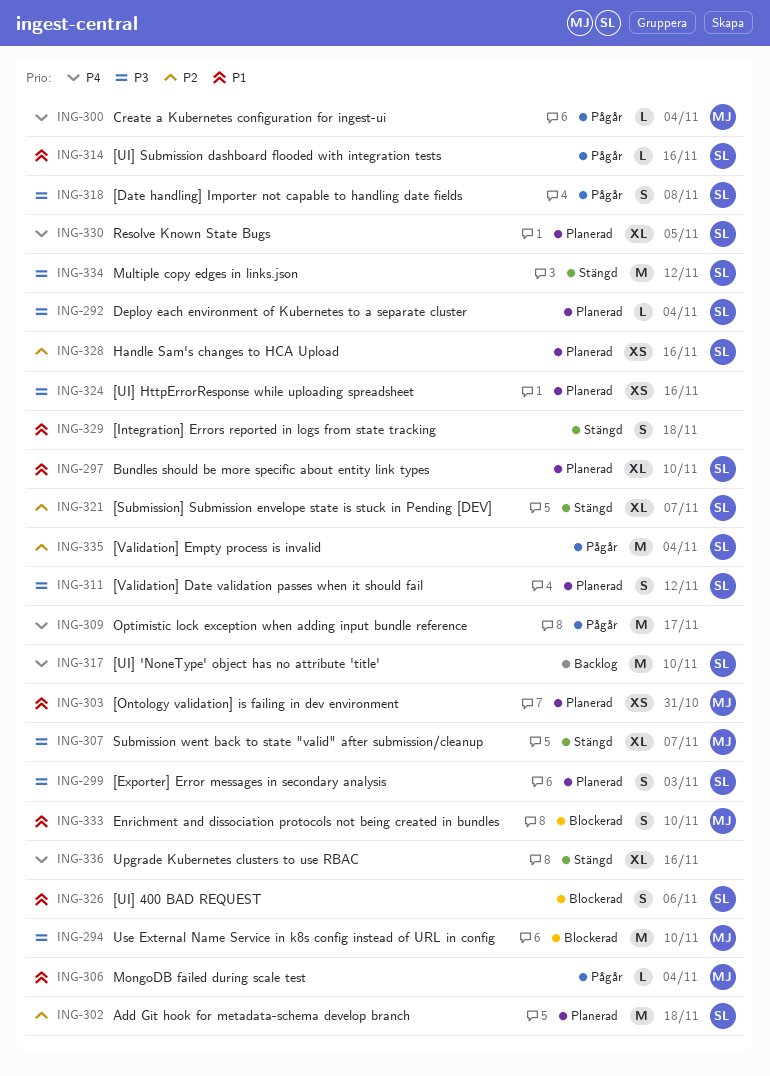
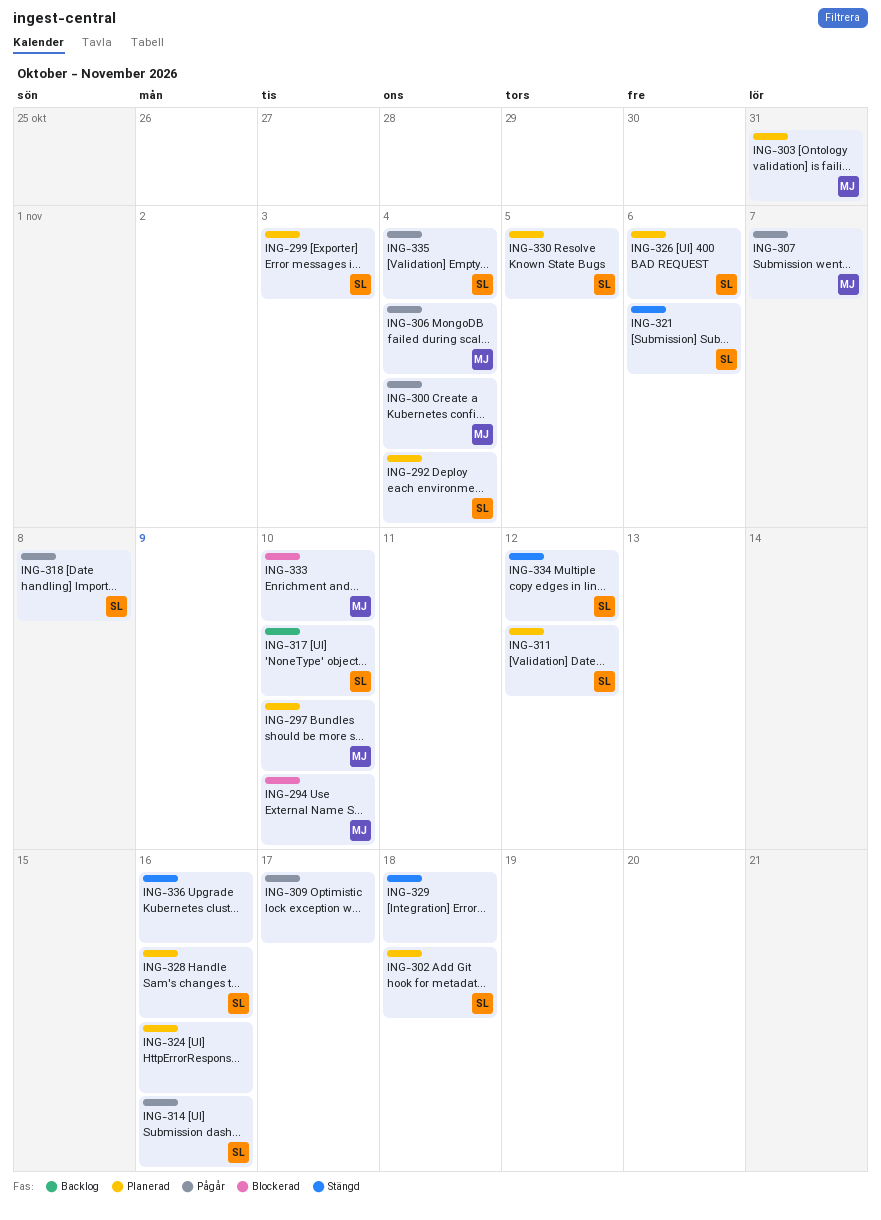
ING-297, owner: SL -> MJ
ING-307, status: Stängd -> Pågår
ING-321, due: Nov 7 -> Nov 6
ING-326, status: Blockerad -> Planerad

